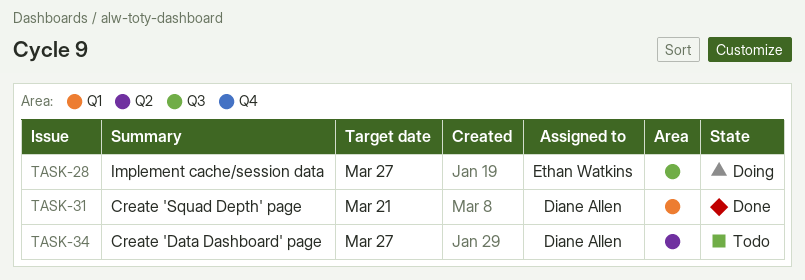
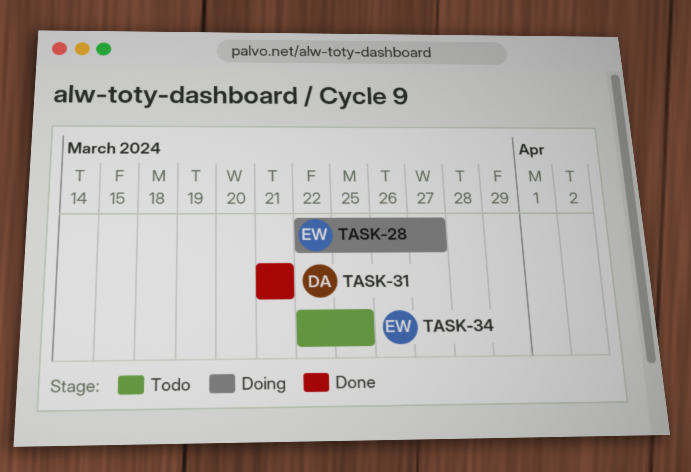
TASK-34, owner: Diane Allen -> Ethan Watkins
TASK-34, due: Mar 27 -> Mar 25

